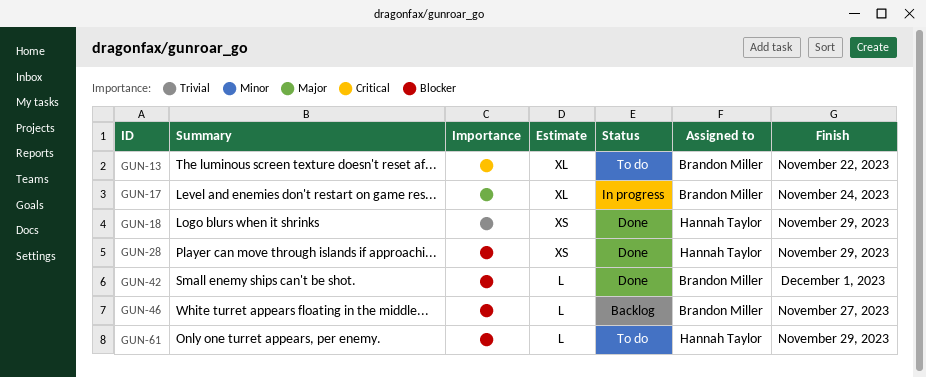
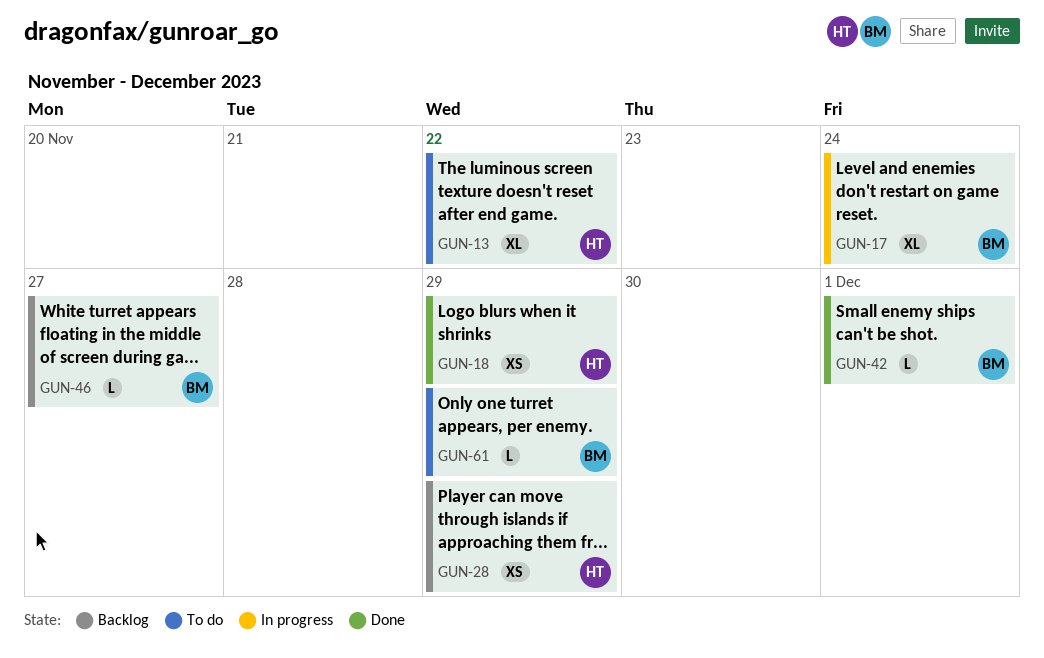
GUN-13, owner: Brandon Miller -> Hannah Taylor
GUN-28, status: Done -> Backlog
GUN-61, owner: Hannah Taylor -> Brandon Miller

